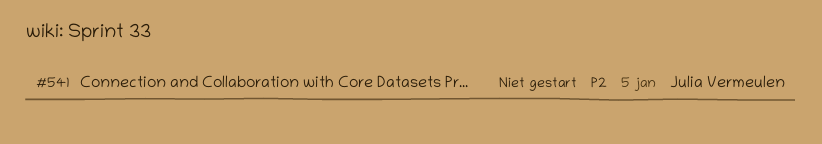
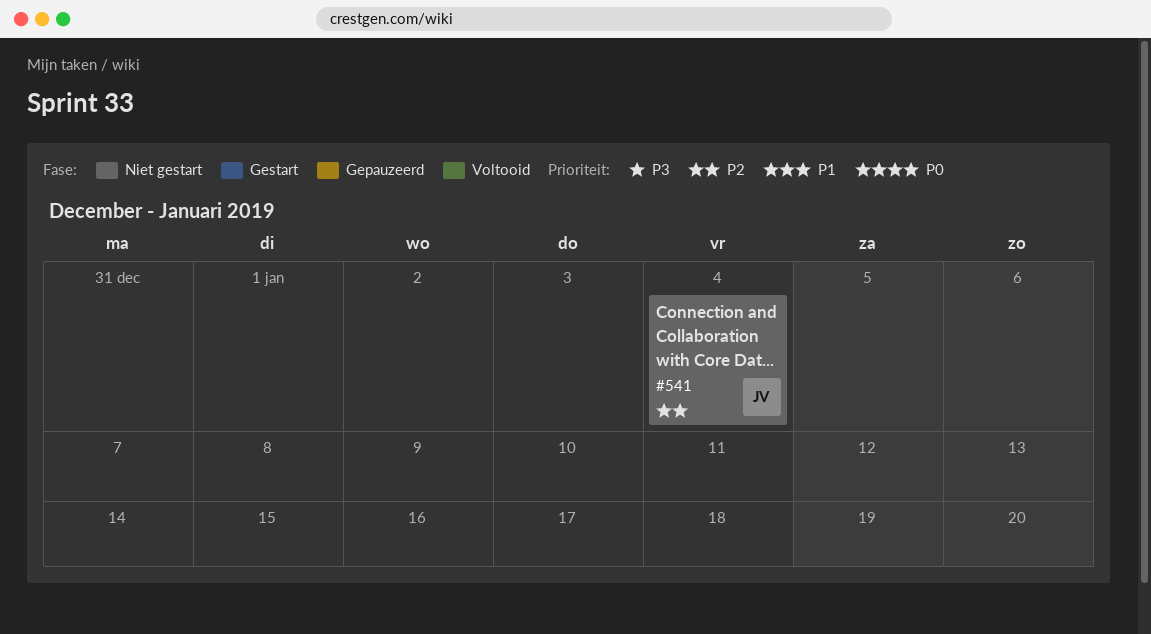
#541, due: Jan 5 -> Jan 4

